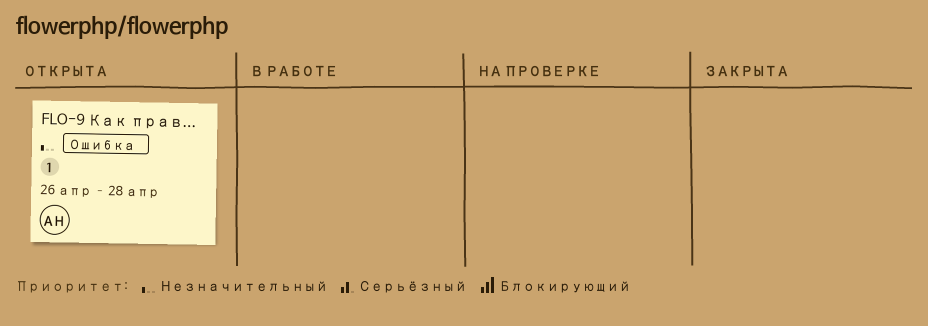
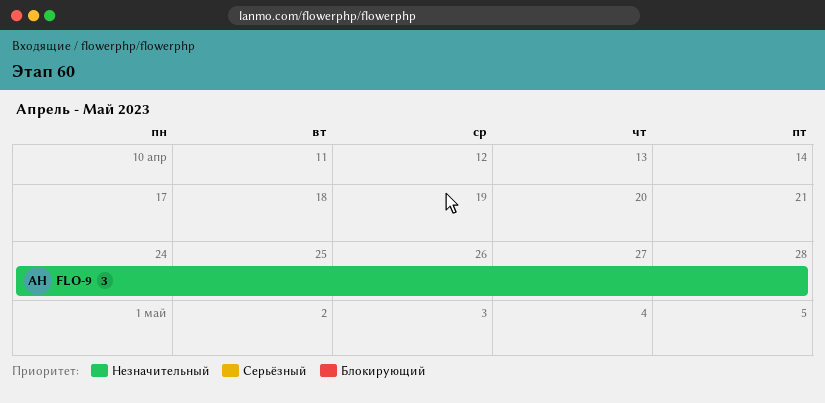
FLO-9, estimate: 1 -> 3
FLO-9, start: Apr 26 -> Apr 24

